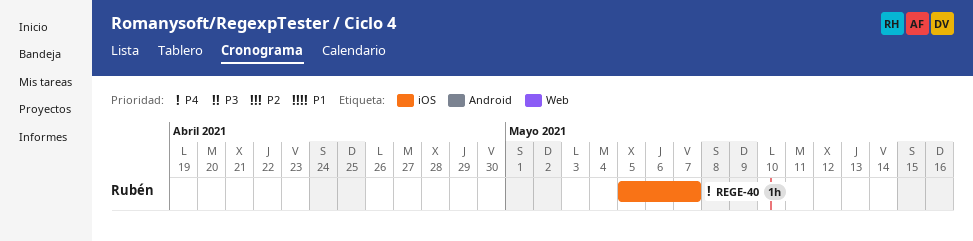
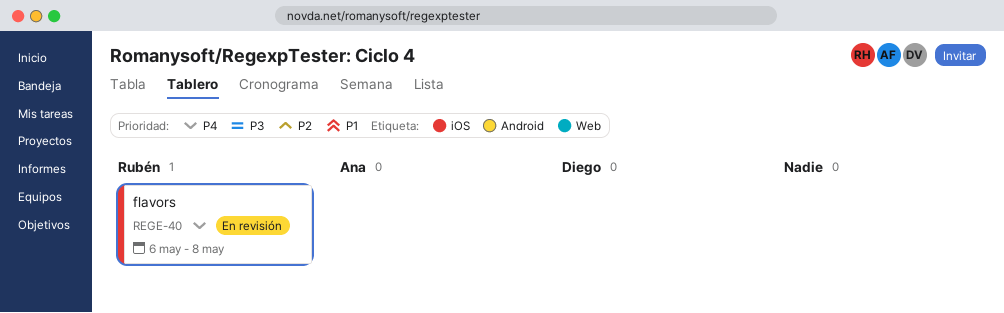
REGE-40, start: May 5 -> May 6
REGE-40, due: May 7 -> May 8

